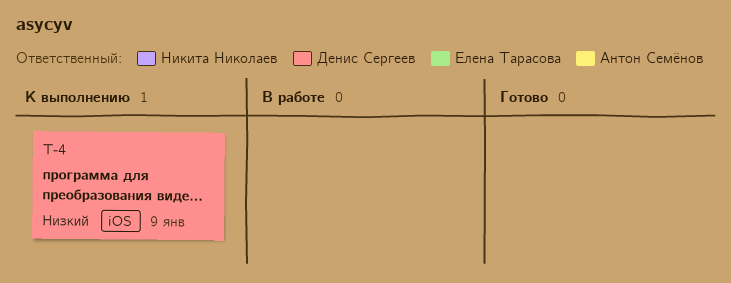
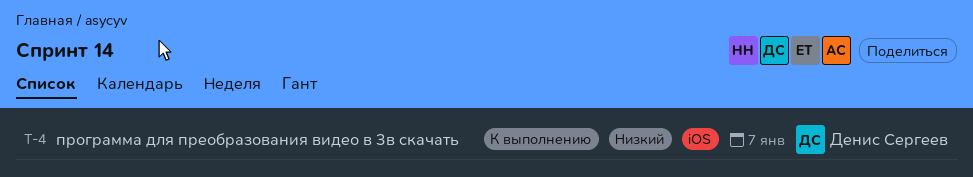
T-4, due: Jan 9 -> Jan 7

